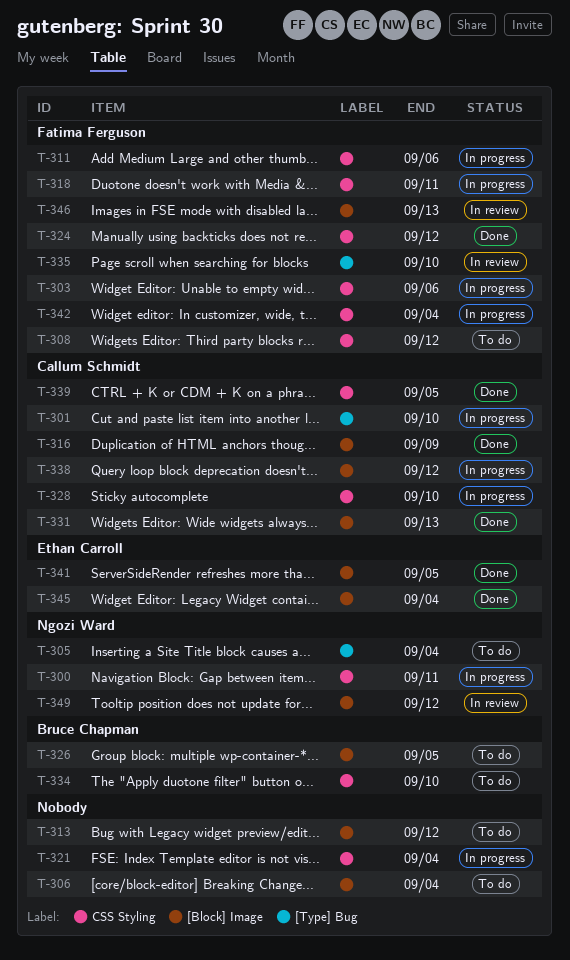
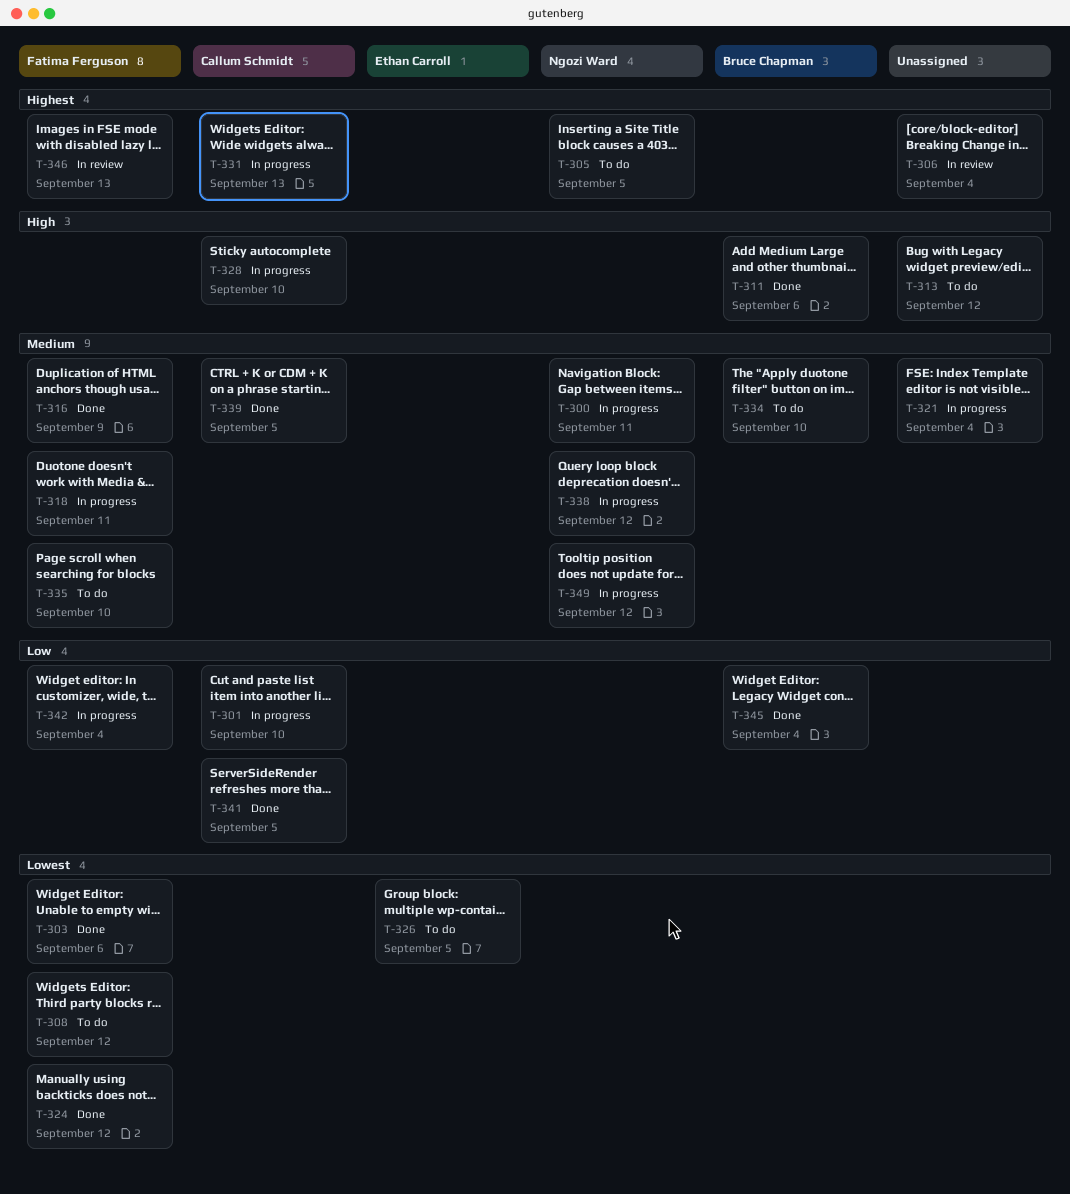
T-303, status: In progress -> Done
T-305, due: Sep 4 -> Sep 5
T-306, status: To do -> In review
T-311, status: In progress -> Done
T-311, owner: Fatima Ferguson -> Bruce Chapman
T-316, owner: Callum Schmidt -> Fatima Ferguson
T-326, owner: Bruce Chapman -> Ethan Carroll
T-331, status: Done -> In progress
T-335, status: In review -> To do
T-338, owner: Callum Schmidt -> Ngozi Ward
T-341, owner: Ethan Carroll -> Callum Schmidt
T-345, owner: Ethan Carroll -> Bruce Chapman
T-349, status: In review -> In progress

